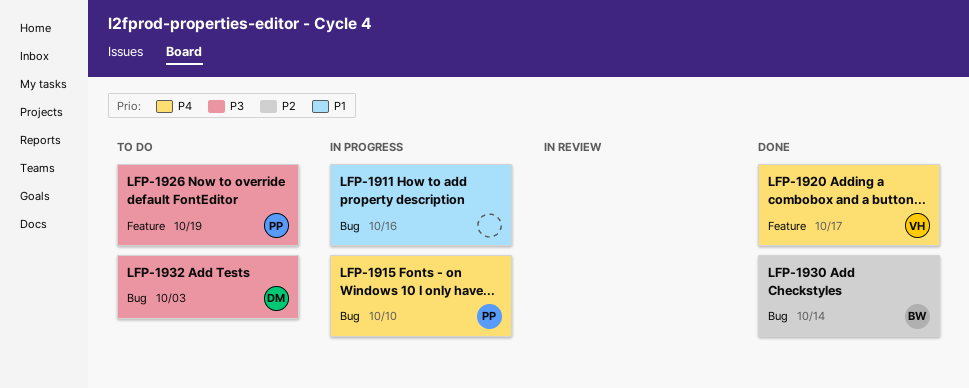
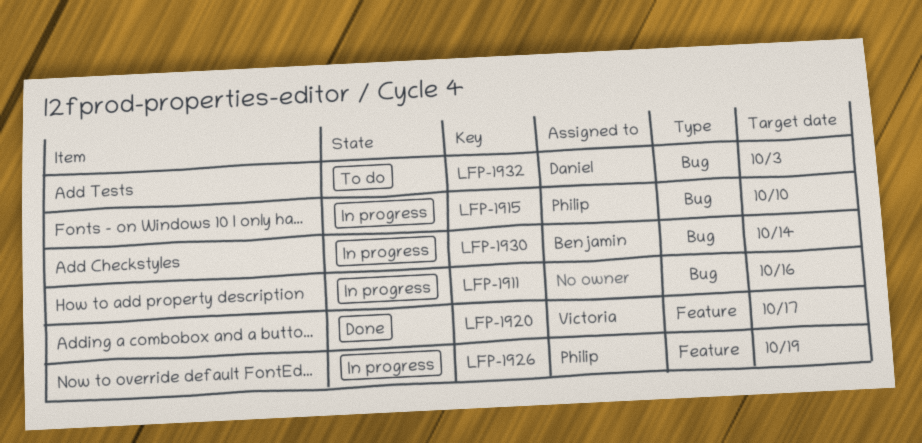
LFP-1926, status: To do -> In progress
LFP-1930, status: Done -> In progress

